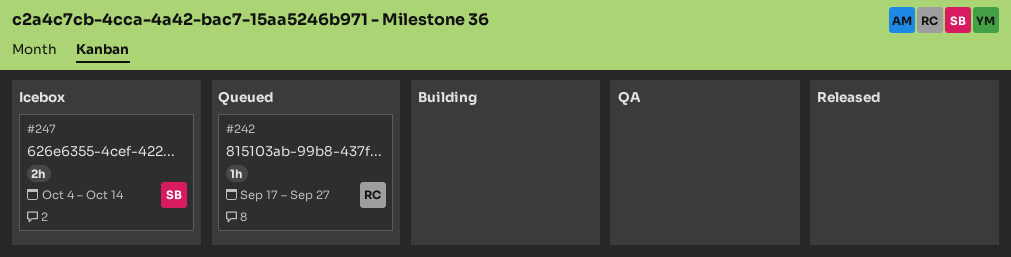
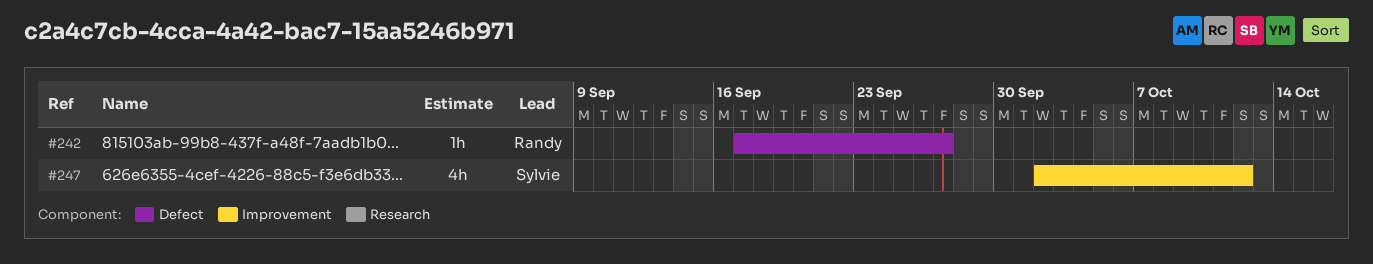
#247, estimate: 2h -> 4h
#247, start: Oct 4 -> Oct 2
#247, due: Oct 14 -> Oct 12

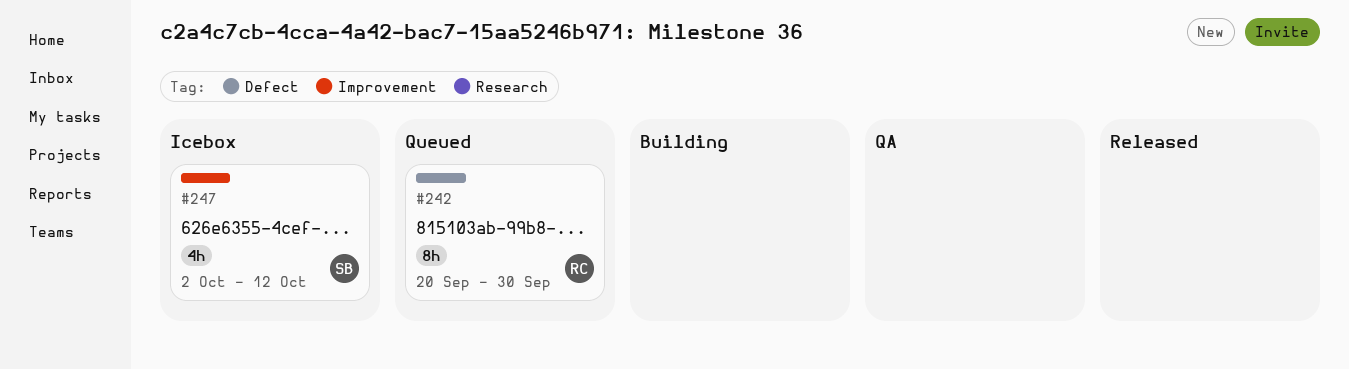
#242, estimate: 1h -> 8h
#242, start: Sep 17 -> Sep 20
#242, due: Sep 27 -> Sep 30

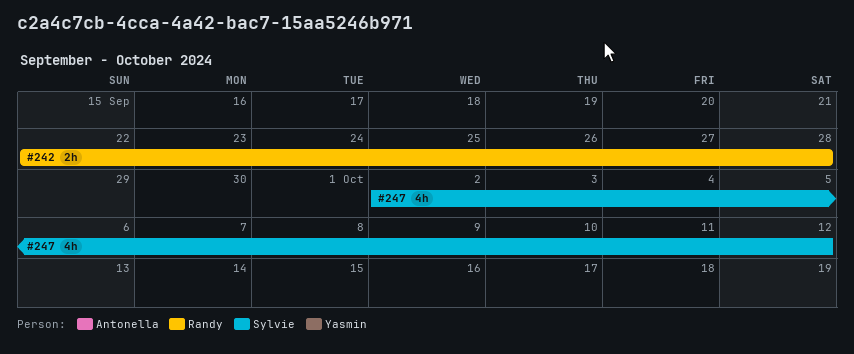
#242, estimate: 8h -> 2h
#242, start: Sep 20 -> Sep 22
#242, due: Sep 30 -> Sep 28

